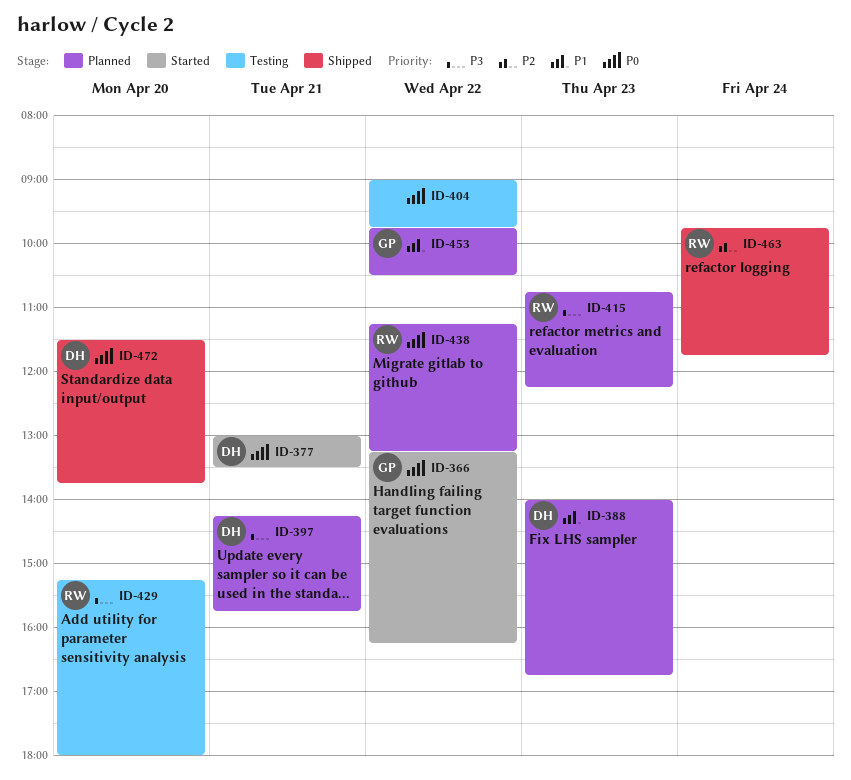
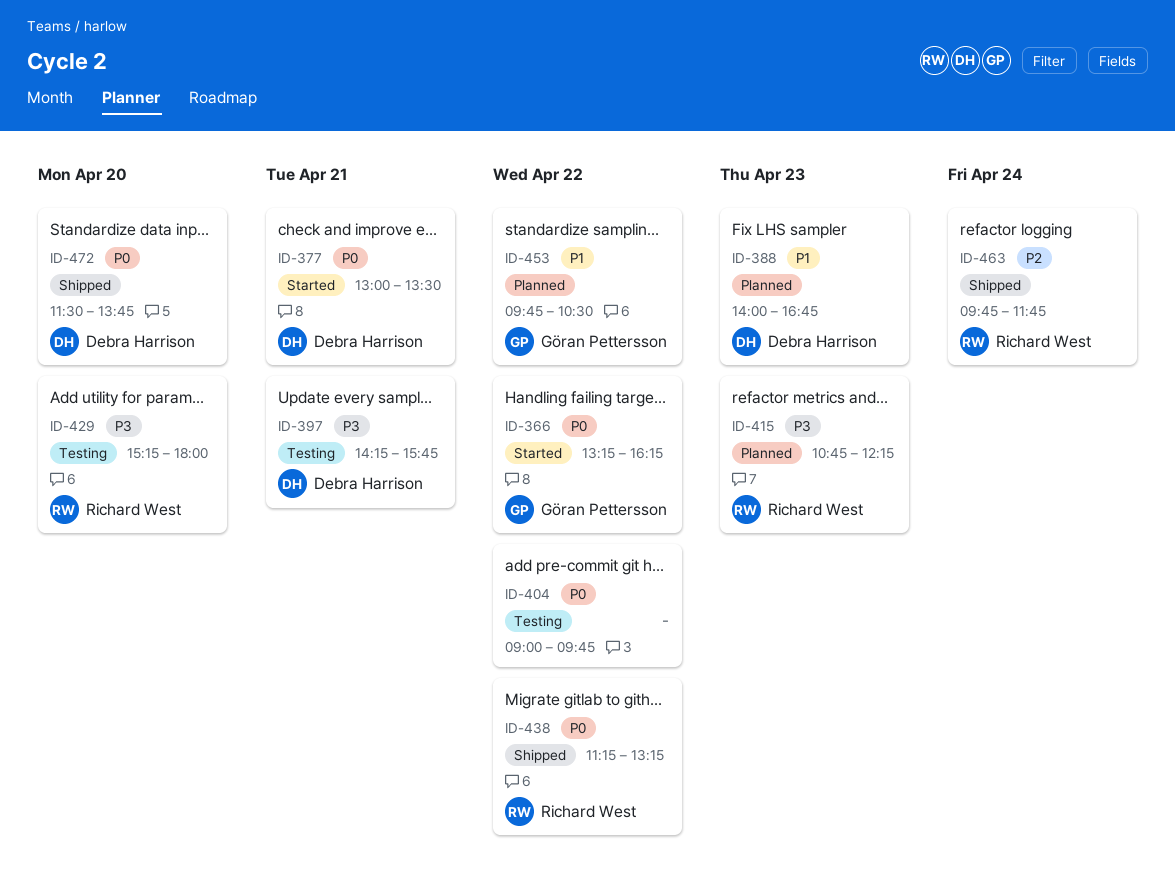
ID-397, status: Planned -> Testing
ID-438, status: Planned -> Shipped

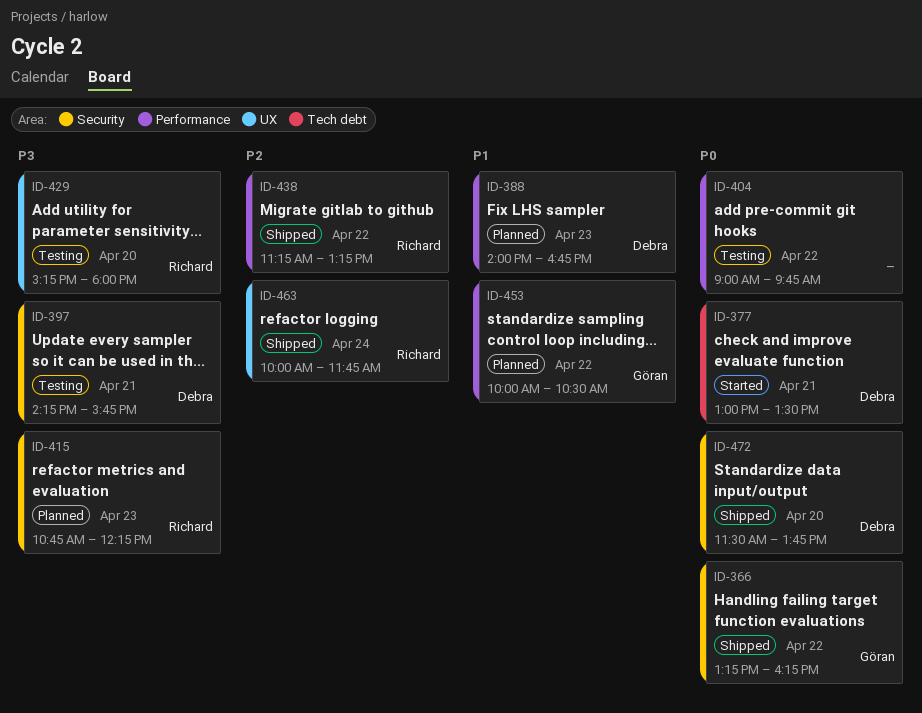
ID-366, status: Started -> Shipped
ID-438, priority: P0 -> P2
ID-453, begins: 09:45 -> 10:00
ID-463, begins: 09:45 -> 10:00

